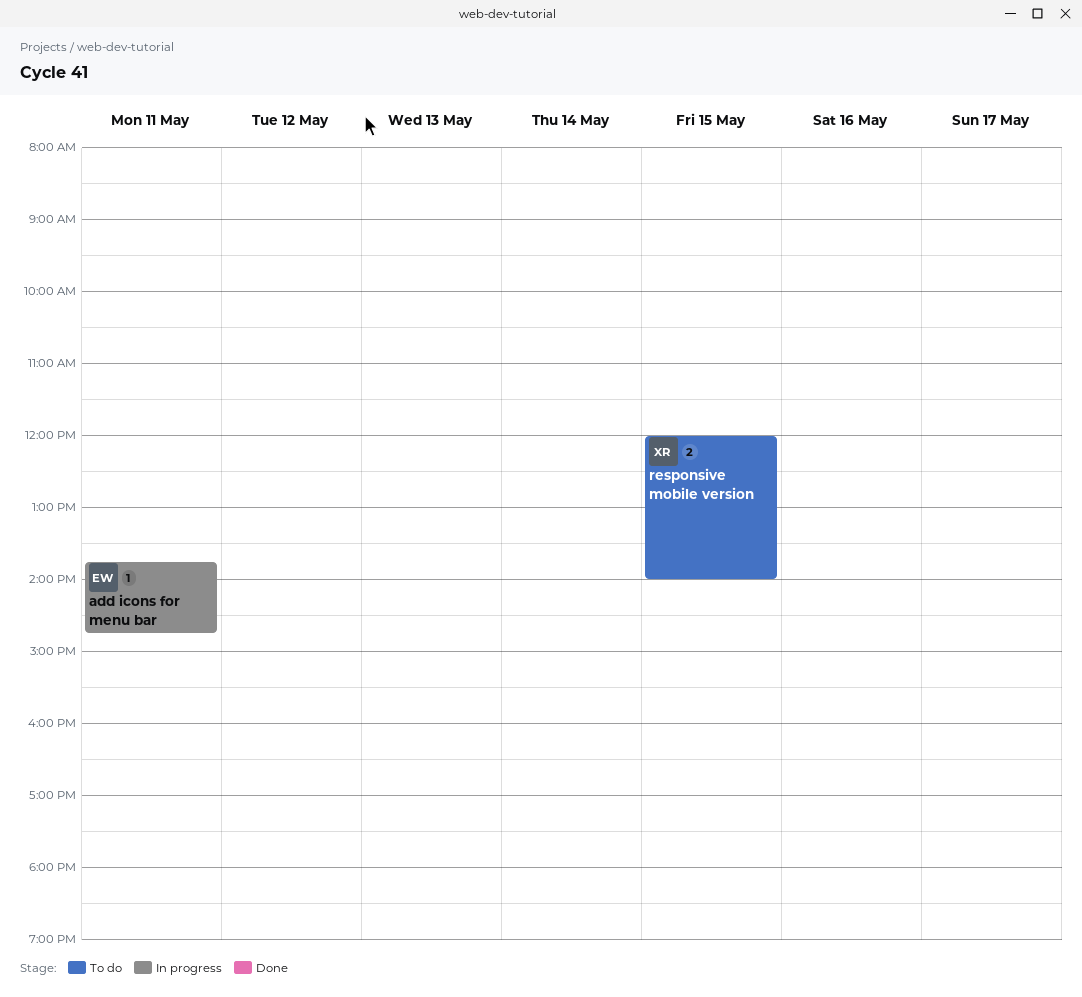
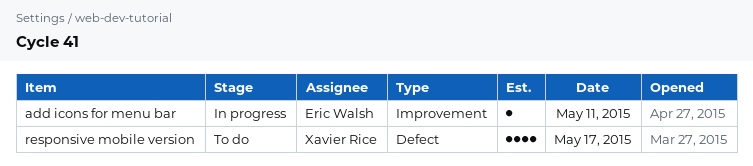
responsive mobile version, estimate: 2 -> 4
responsive mobile version, day: May 15 -> May 17

